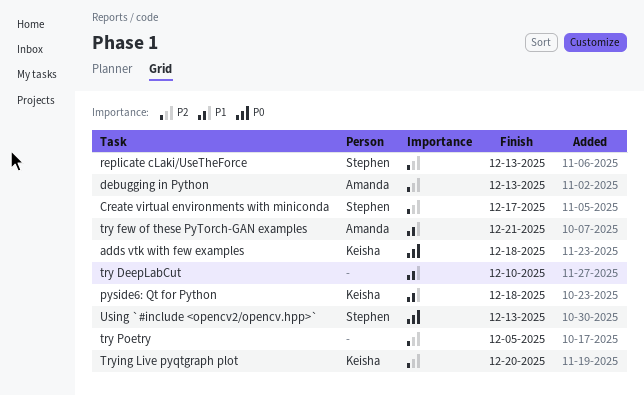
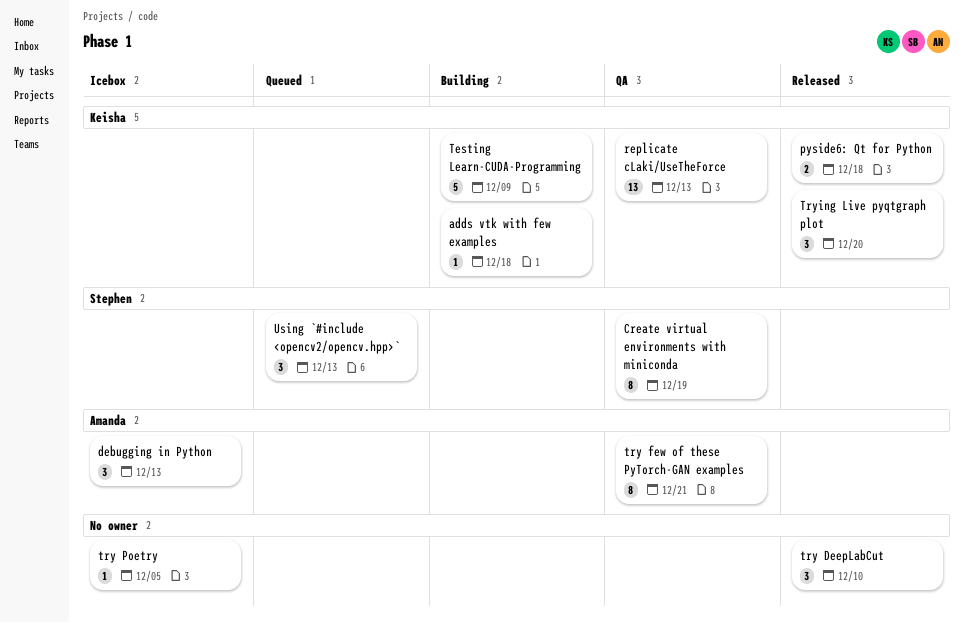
Create virtual environments with miniconda, due: Dec 17 -> Dec 19
replicate cLaki/UseTheForce, owner: Stephen -> Keisha
Testing Learn-CUDA-Programming: none -> present

